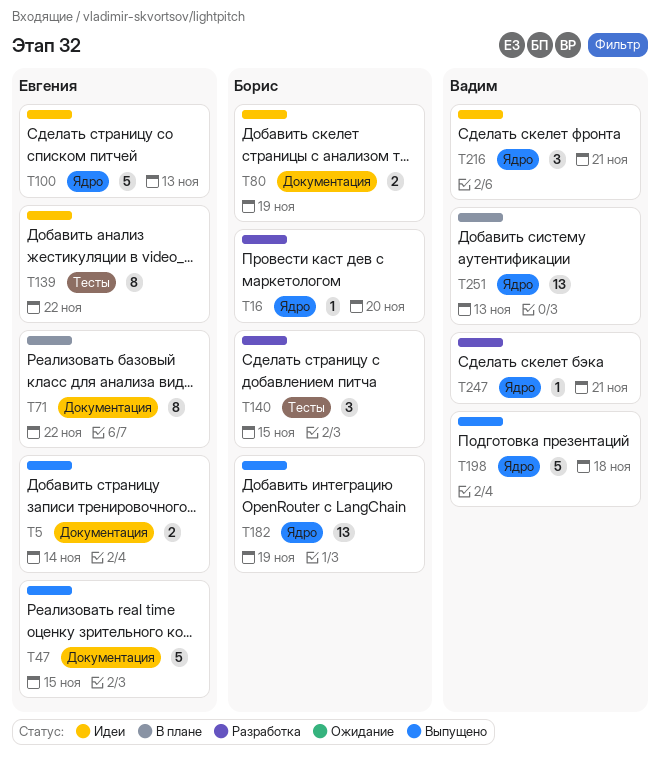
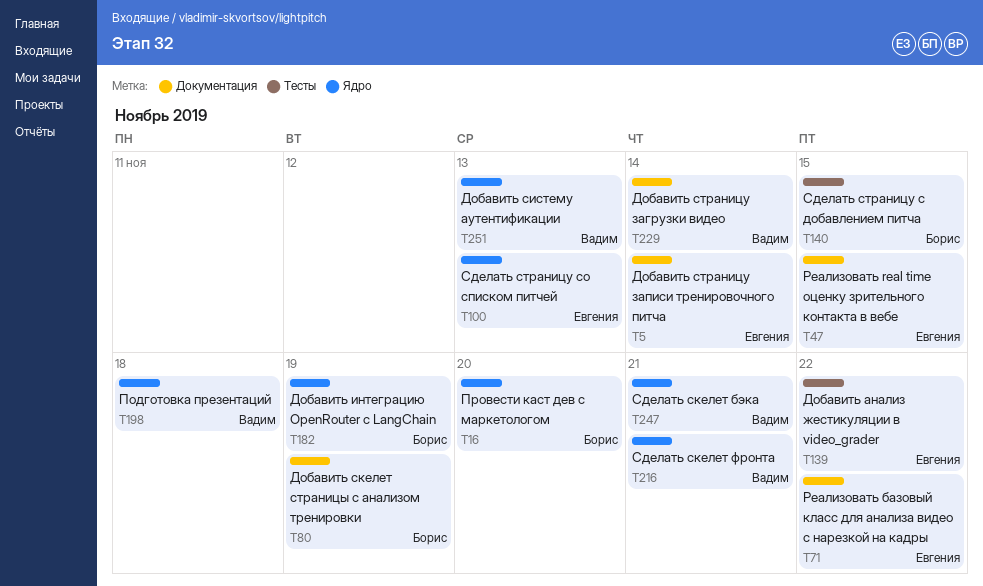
T229: none -> present

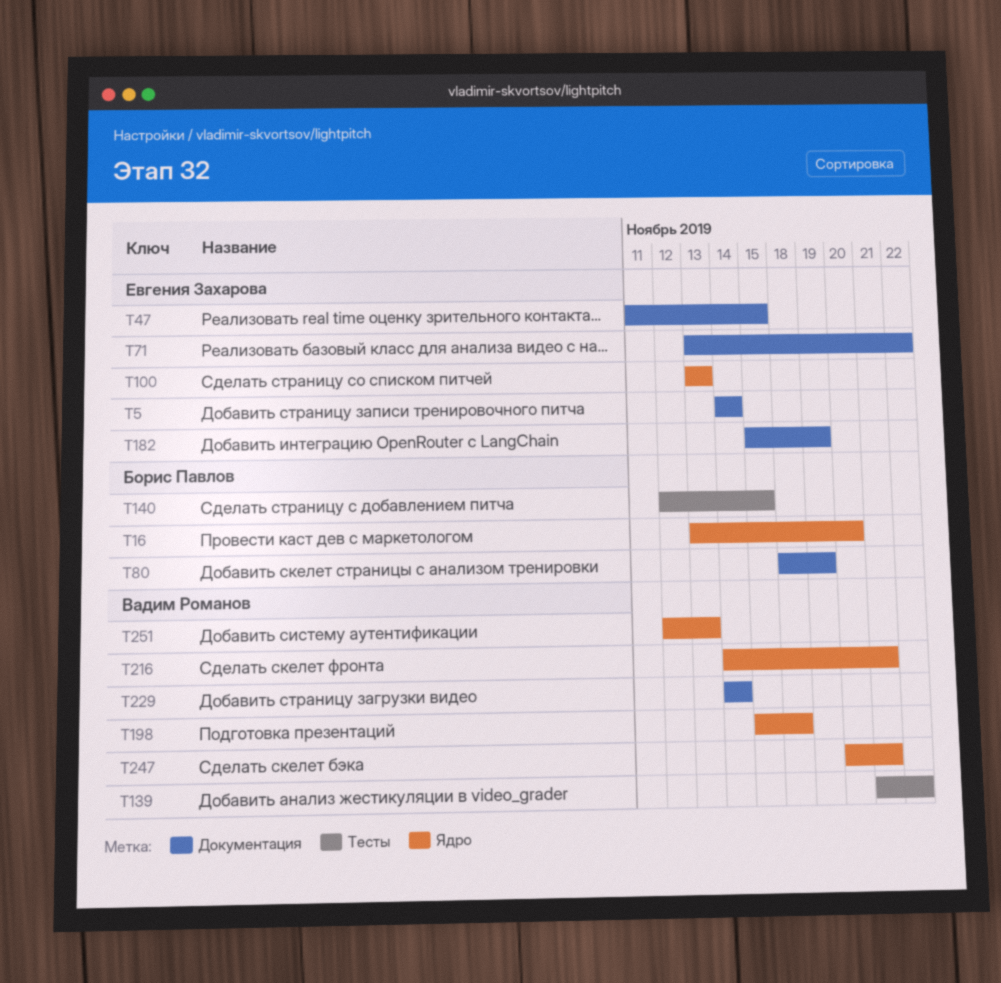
T139, owner: Евгения Захарова -> Вадим Романов
T182, owner: Борис Павлов -> Евгения Захарова
T182, label: Ядро -> Документация

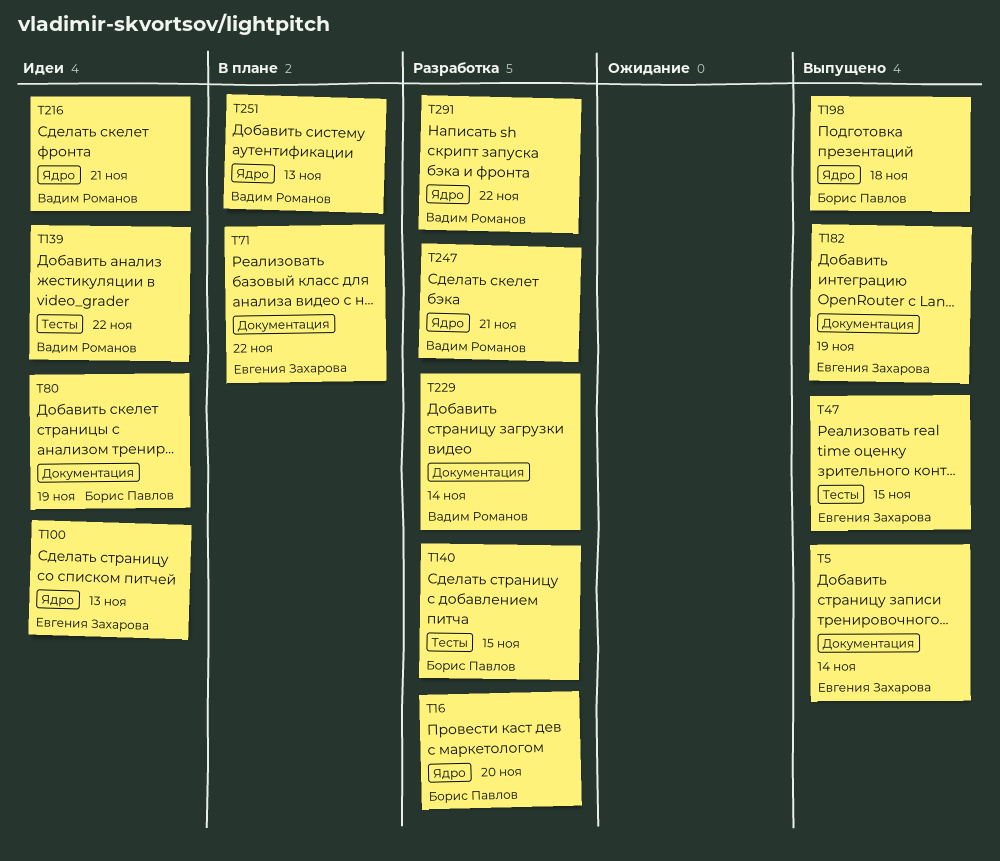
T47, label: Документация -> Тесты
T198, owner: Вадим Романов -> Борис Павлов
T291: none -> present

